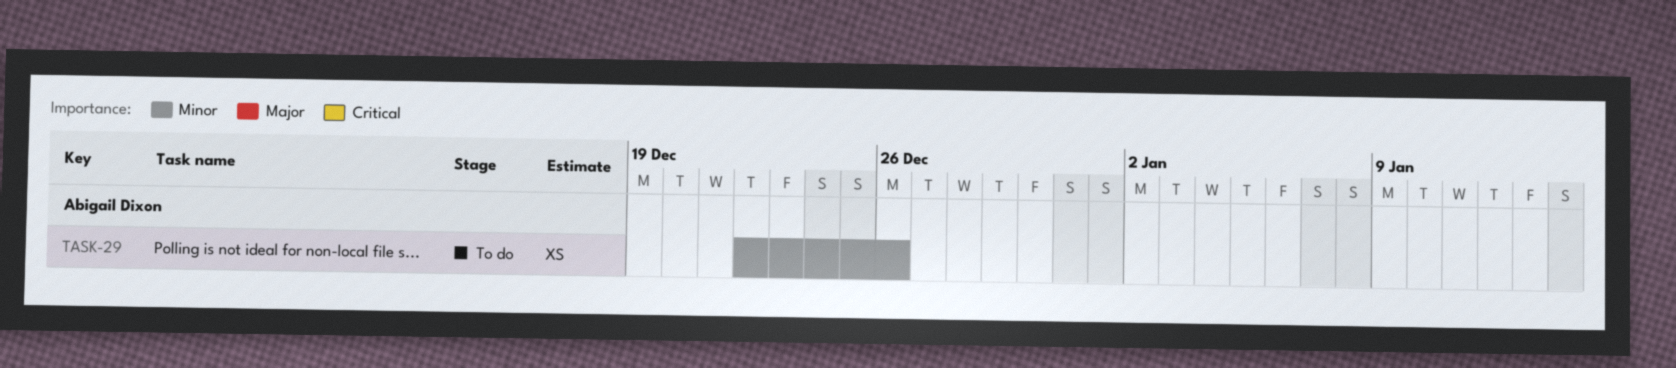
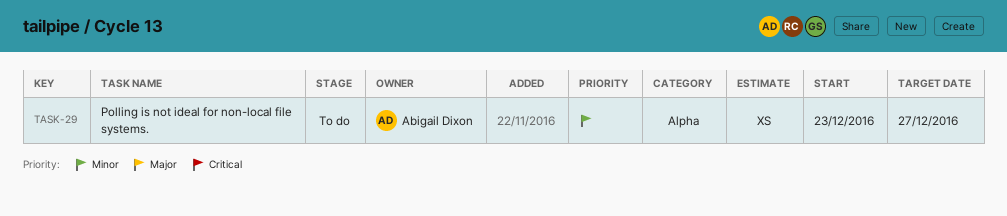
TASK-29, start: Dec 22 -> Dec 23
TASK-29, due: Dec 26 -> Dec 27

